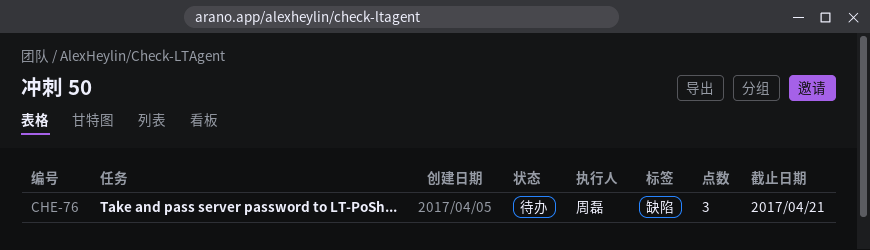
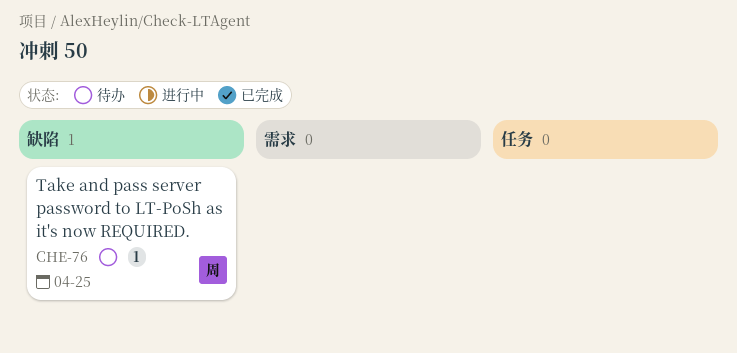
CHE-76, estimate: 3 -> 1
CHE-76, due: Apr 21 -> Apr 25

